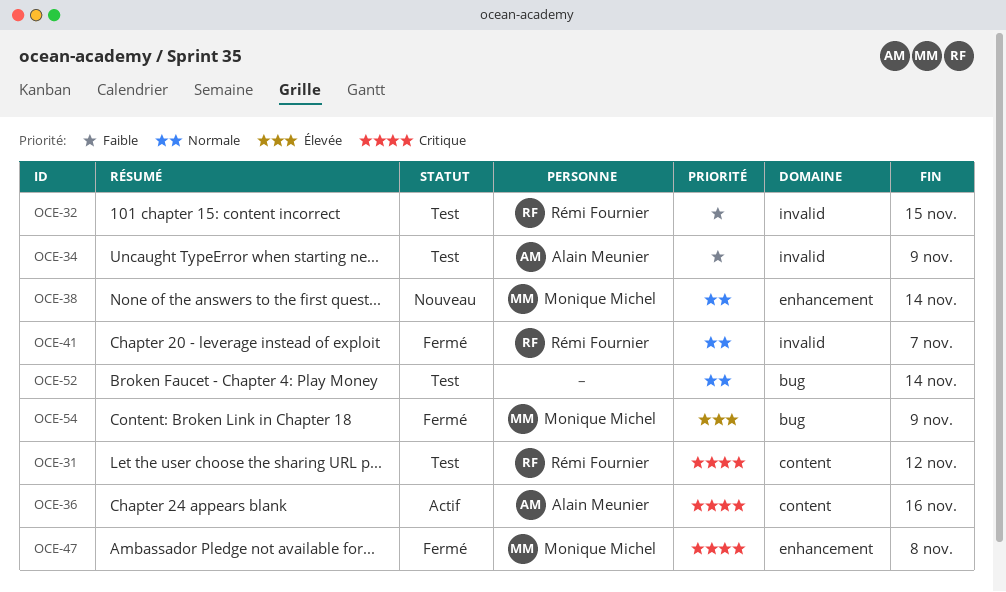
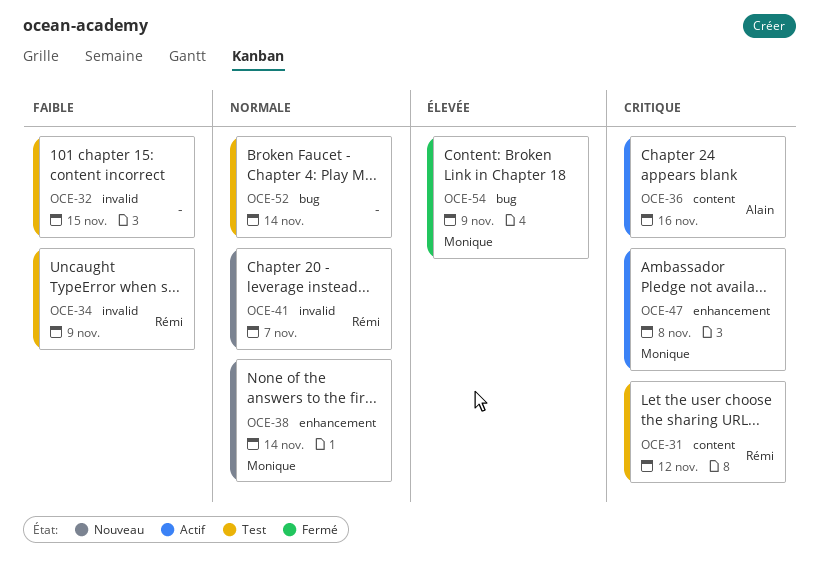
OCE-32, owner: Rémi Fournier -> none
OCE-34, owner: Alain Meunier -> Rémi Fournier
OCE-41, status: Fermé -> Nouveau
OCE-47, status: Fermé -> Actif

